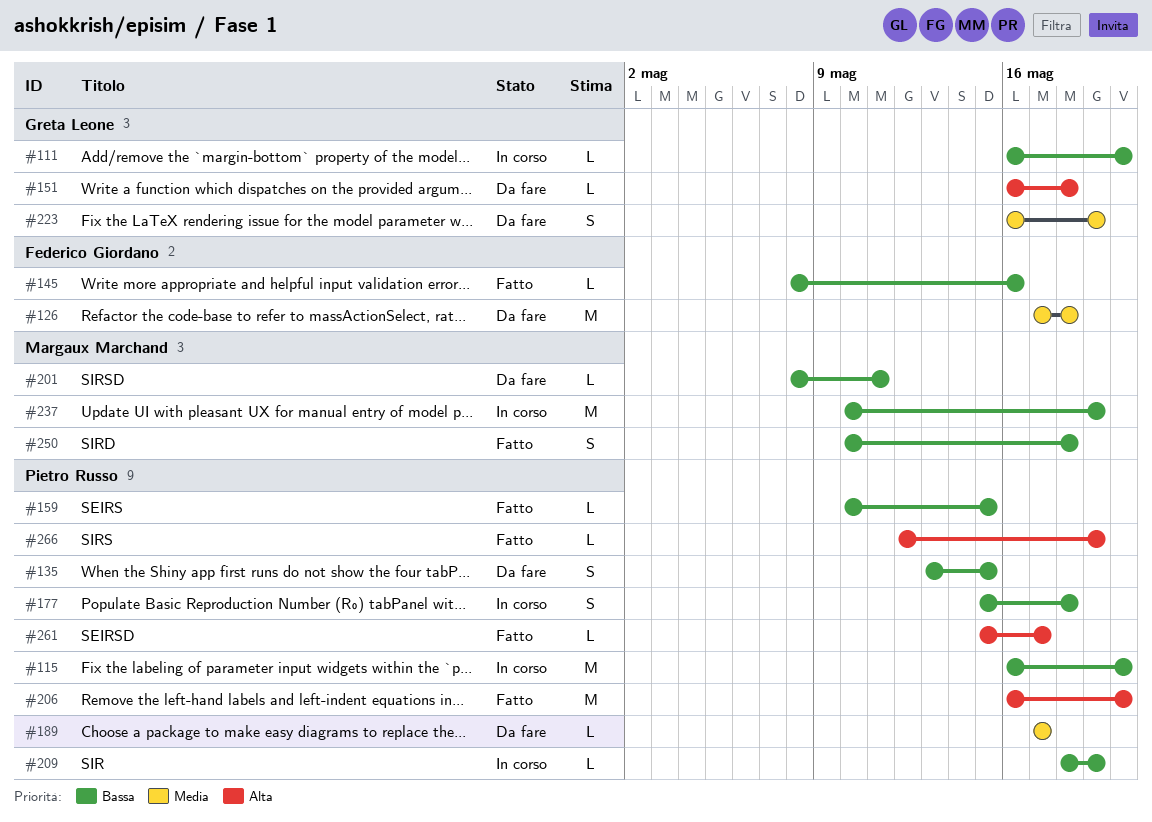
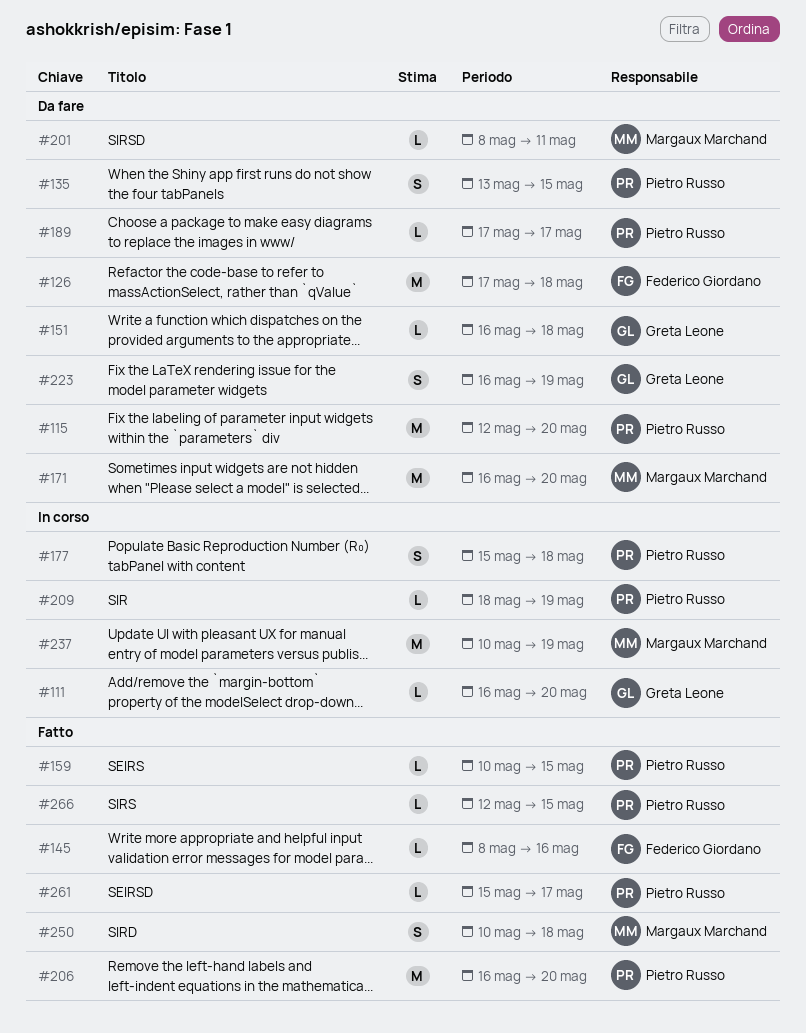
#115, status: In corso -> Da fare
#115, start: May 16 -> May 12
#171: none -> present
#266, due: May 19 -> May 15

